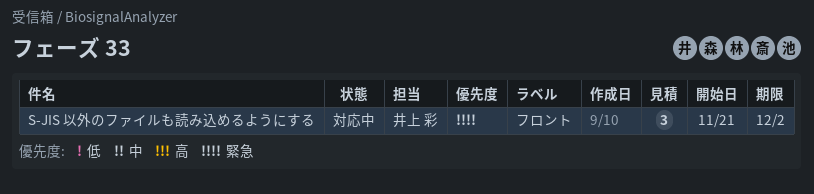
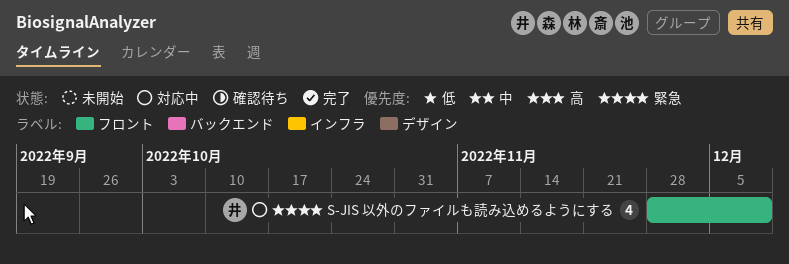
S-JIS 以外のファイルも読み込めるようにする, estimate: 3 -> 4
S-JIS 以外のファイルも読み込めるようにする, start: Nov 21 -> Nov 28
S-JIS 以外のファイルも読み込めるようにする, due: Dec 2 -> Dec 9

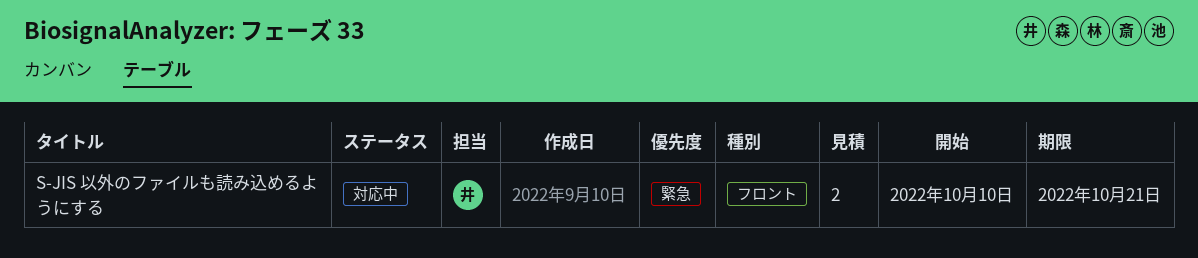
S-JIS 以外のファイルも読み込めるようにする, estimate: 4 -> 2
S-JIS 以外のファイルも読み込めるようにする, start: Nov 28 -> Oct 10
S-JIS 以外のファイルも読み込めるようにする, due: Dec 9 -> Oct 21

